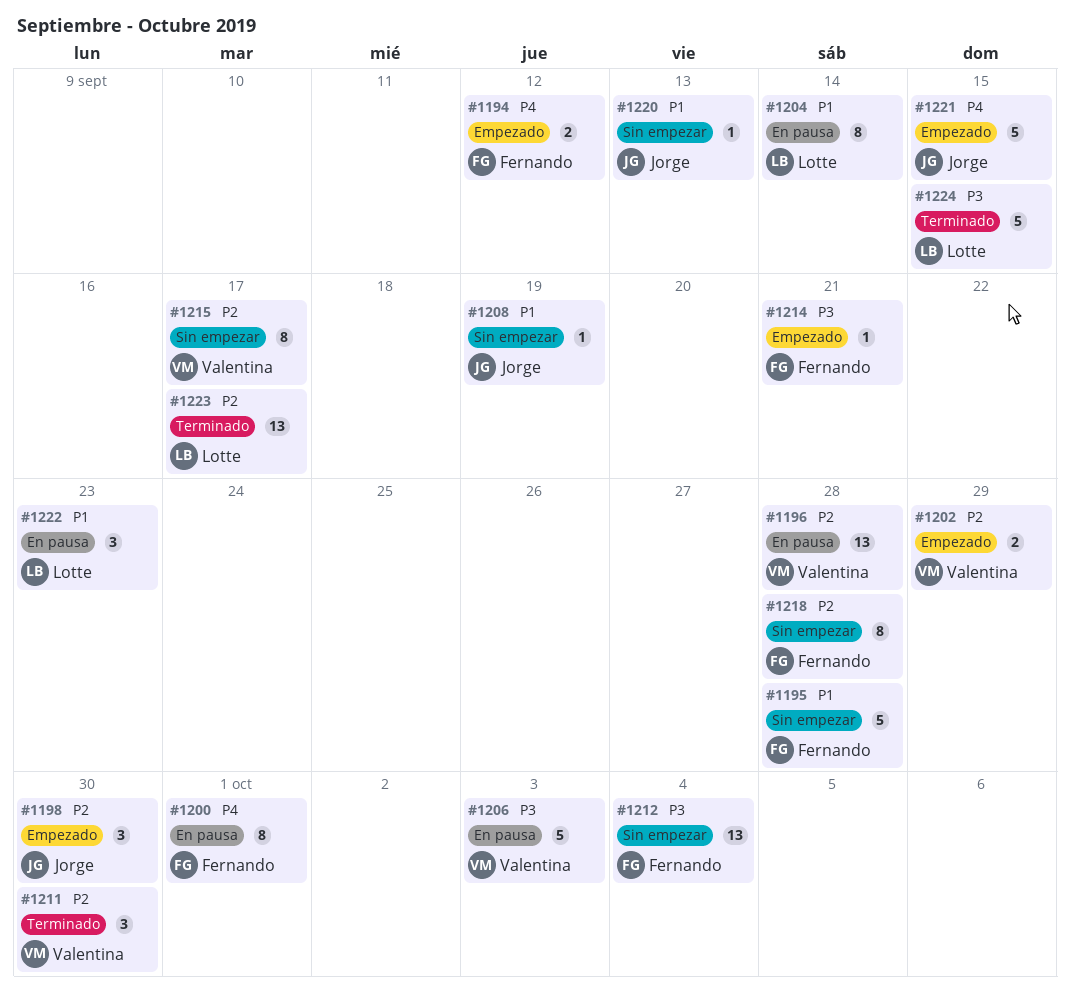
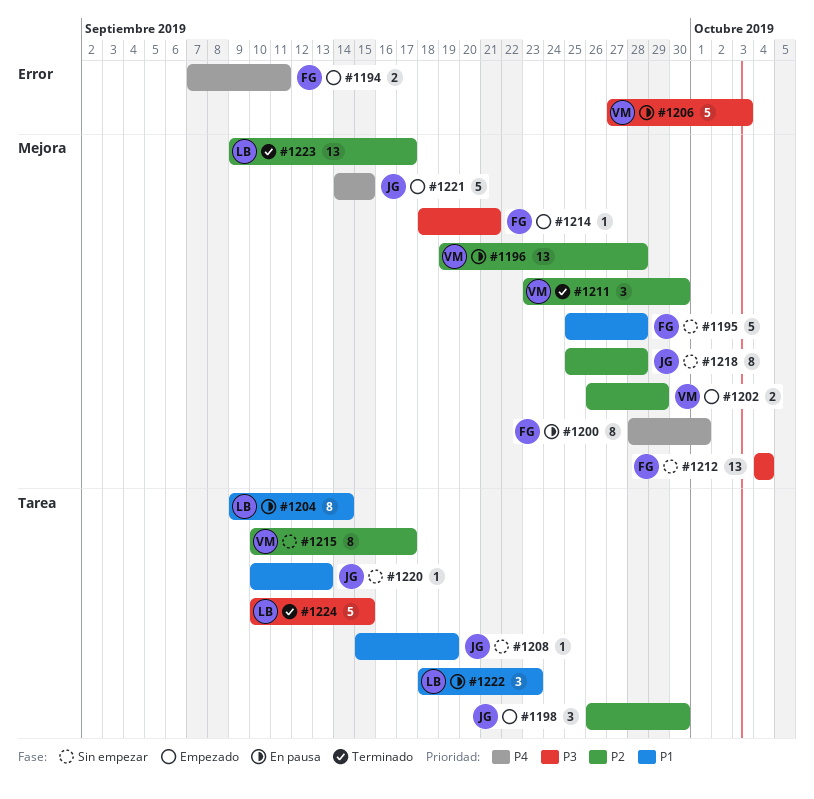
#1194, due: Sep 12 -> Sep 11
#1218, owner: Fernando -> Jorge

